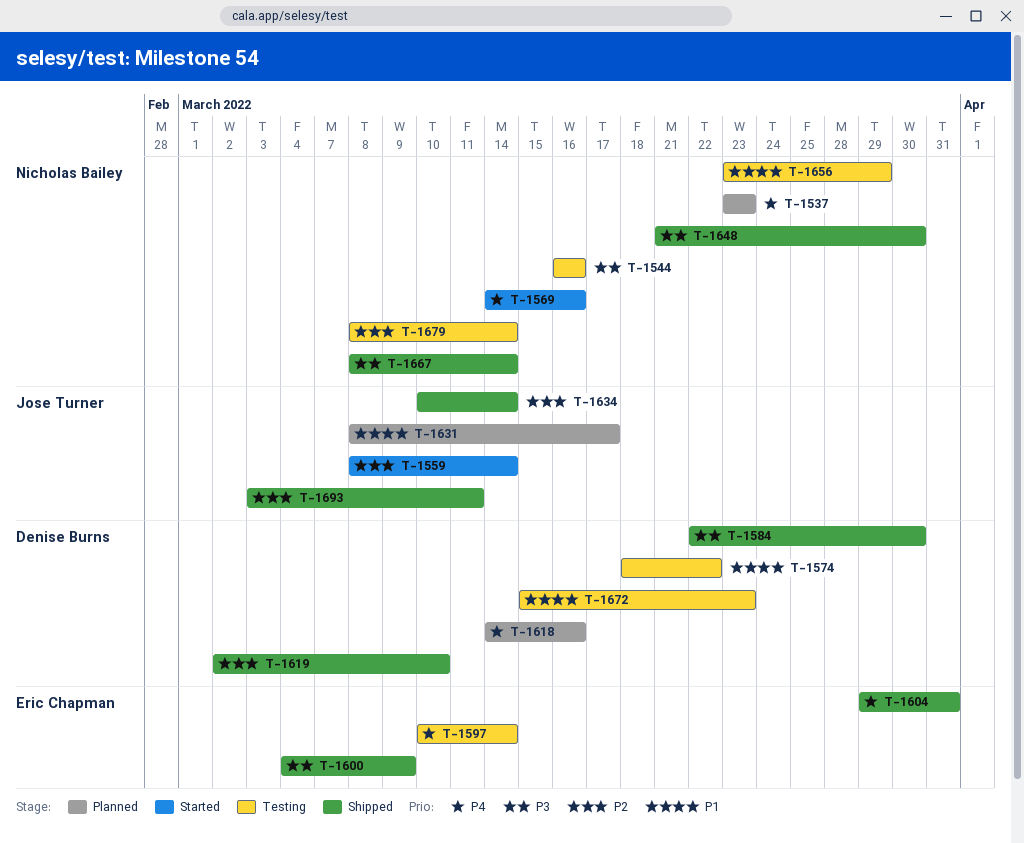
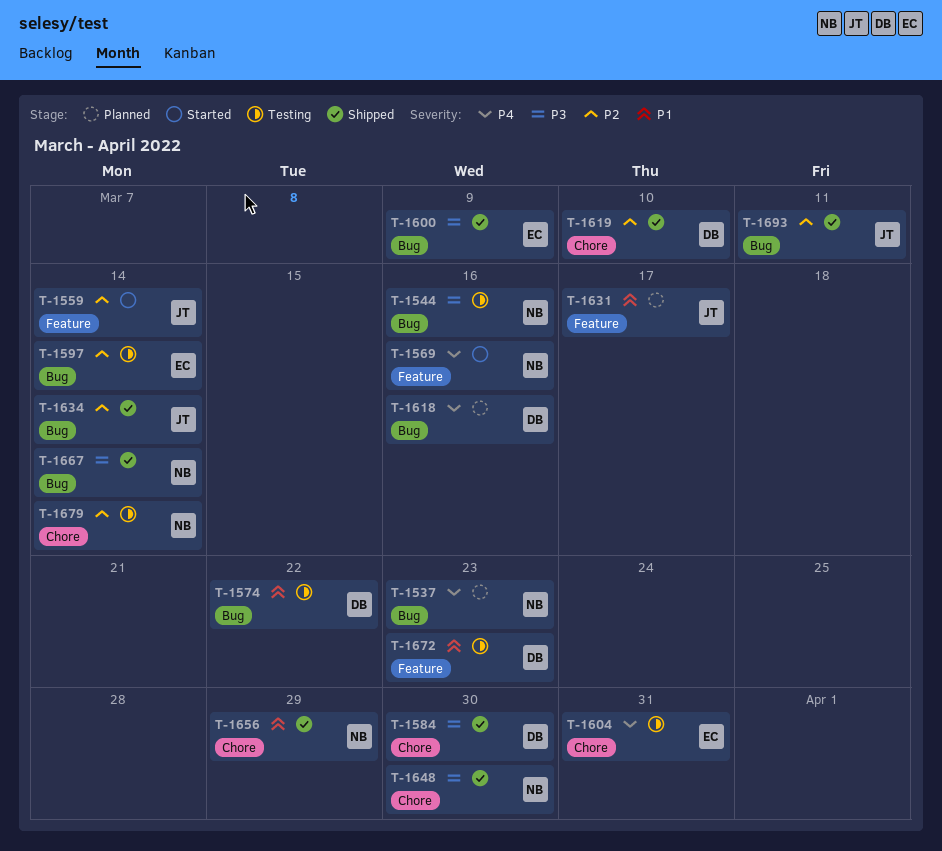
T-1597, priority: P4 -> P2
T-1604, status: Shipped -> Testing
T-1656, status: Testing -> Shipped

